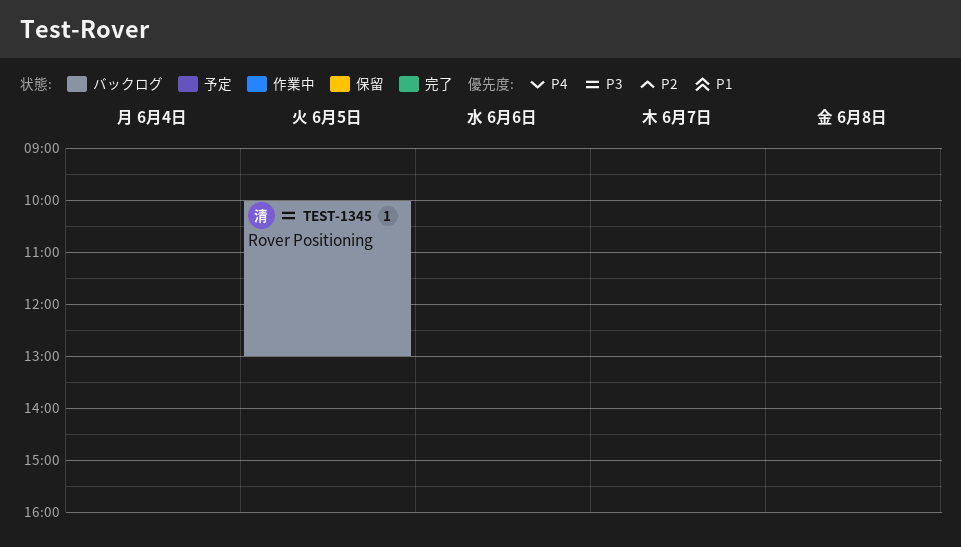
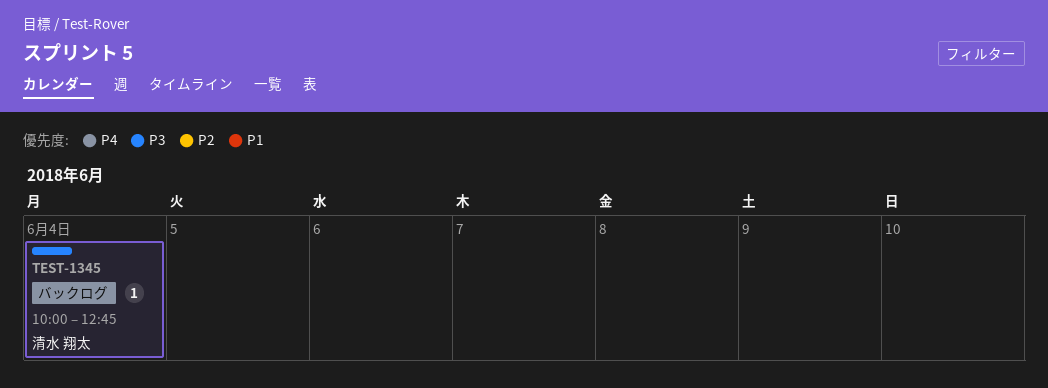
TEST-1345, day: Jun 5 -> Jun 4
TEST-1345, ends: 13:00 -> 12:45

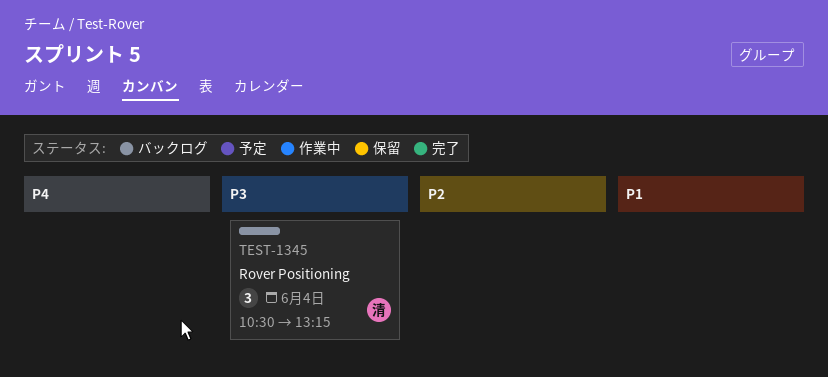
TEST-1345, estimate: 1 -> 3
TEST-1345, begins: 10:00 -> 10:30
TEST-1345, ends: 12:45 -> 13:15

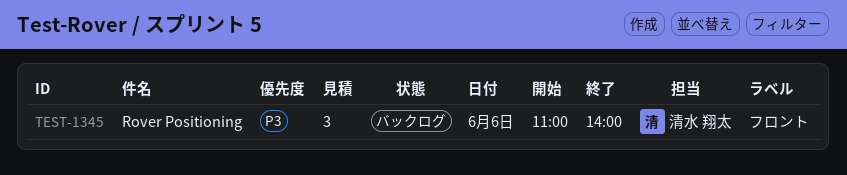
TEST-1345, day: Jun 4 -> Jun 6
TEST-1345, begins: 10:30 -> 11:00
TEST-1345, ends: 13:15 -> 14:00

